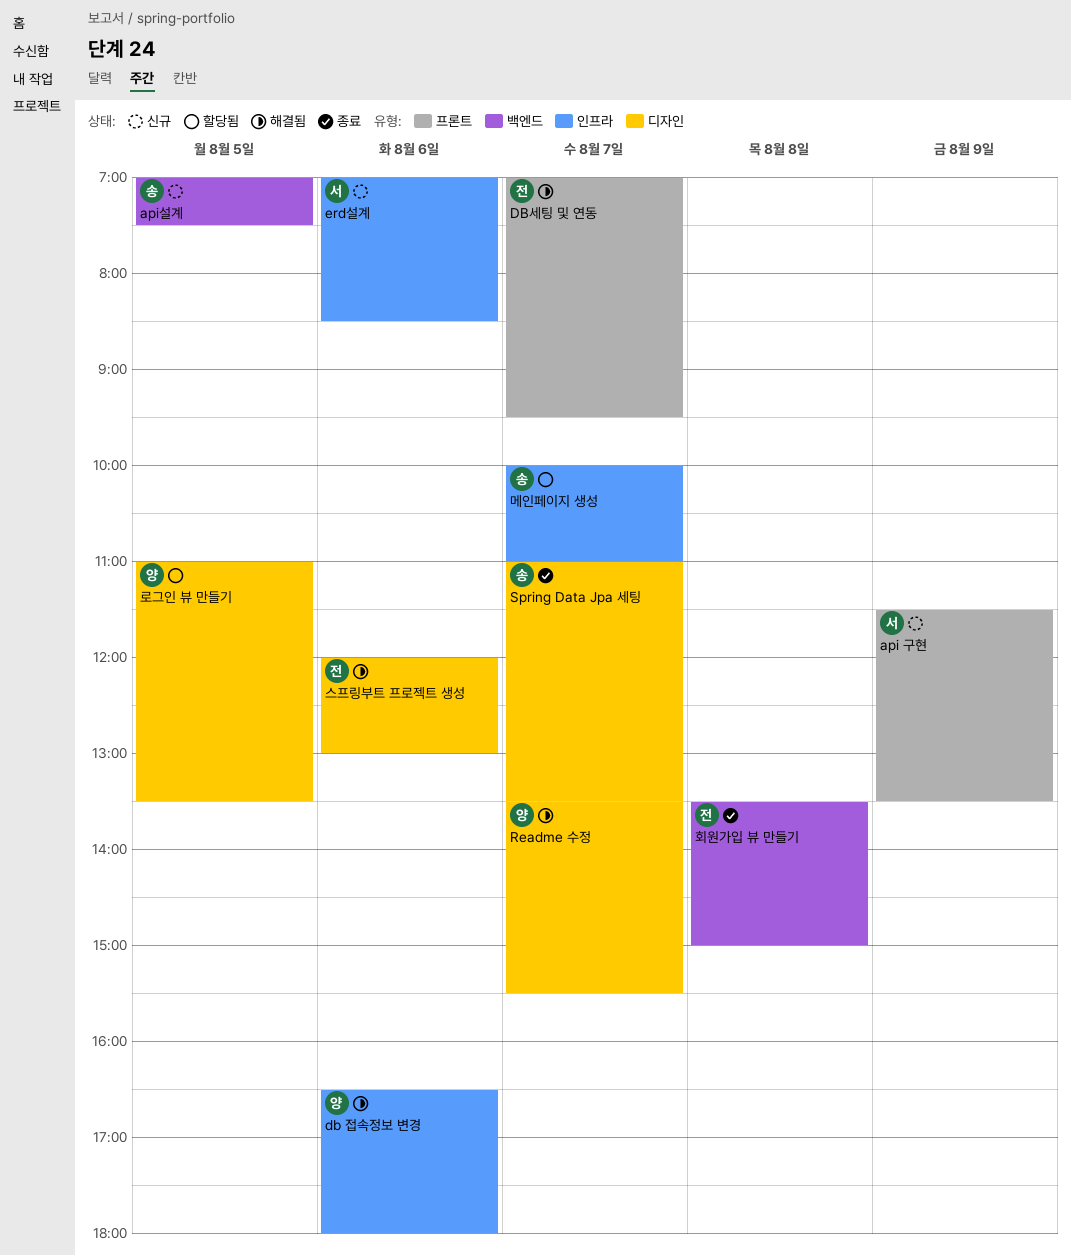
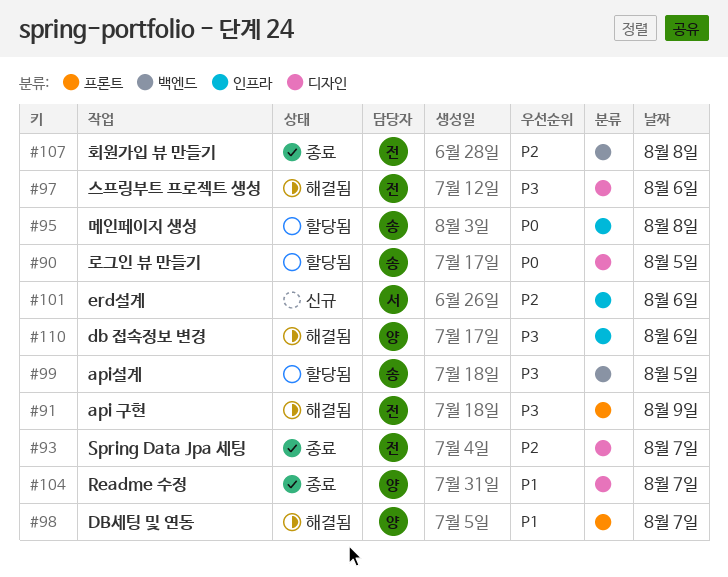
api 구현, status: 신규 -> 해결됨
api 구현, owner: 서 -> 전
api설계, status: 신규 -> 할당됨
DB세팅 및 연동, owner: 전 -> 양
Readme 수정, status: 해결됨 -> 종료
Spring Data Jpa 세팅, owner: 송 -> 전
로그인 뷰 만들기, owner: 양 -> 송
메인페이지 생성, day: Aug 7 -> Aug 8

